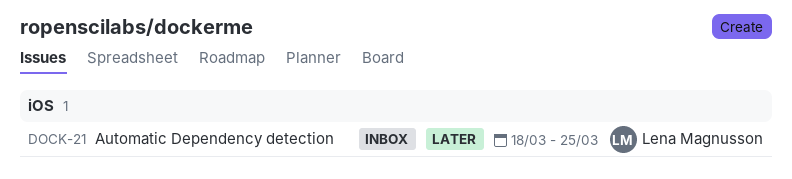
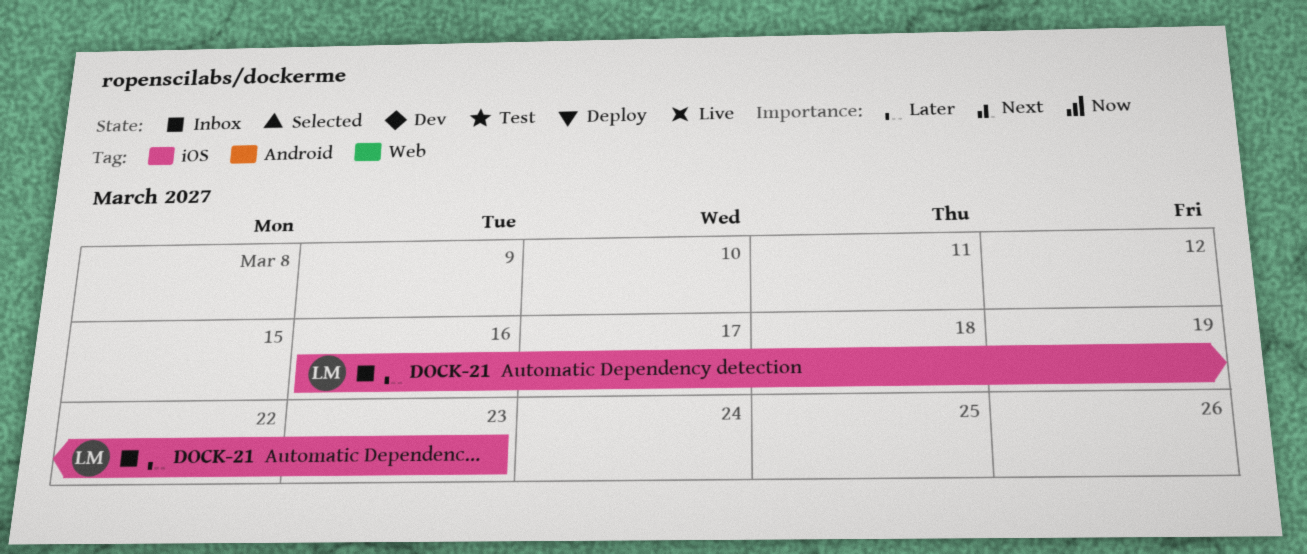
DOCK-21, start: Mar 18 -> Mar 16
DOCK-21, due: Mar 25 -> Mar 23

